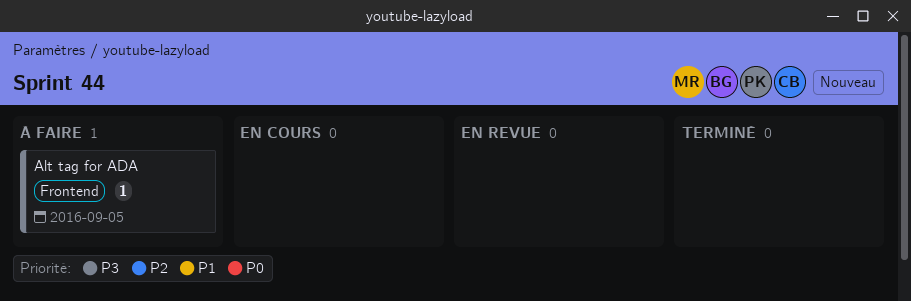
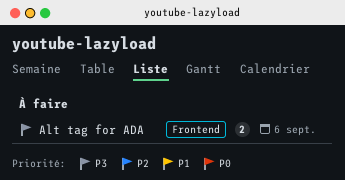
Alt tag for ADA, estimate: 1 -> 2
Alt tag for ADA, due: Sep 5 -> Sep 6

